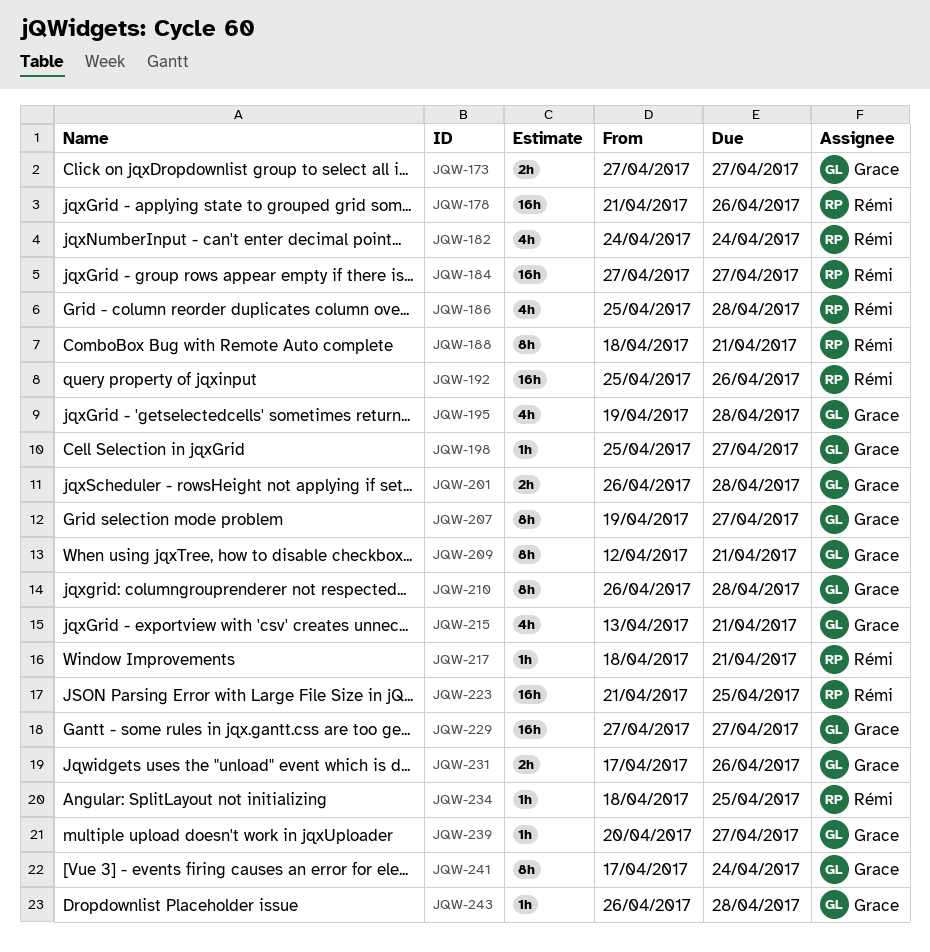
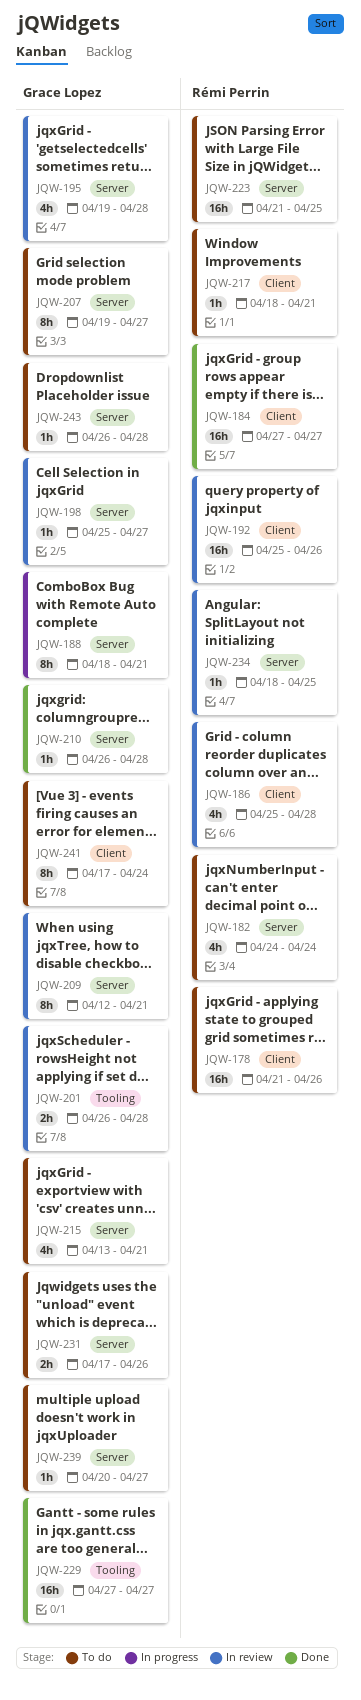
JQW-173: present -> none
JQW-188, owner: Rémi Perrin -> Grace Lopez
JQW-210, estimate: 8h -> 1h

